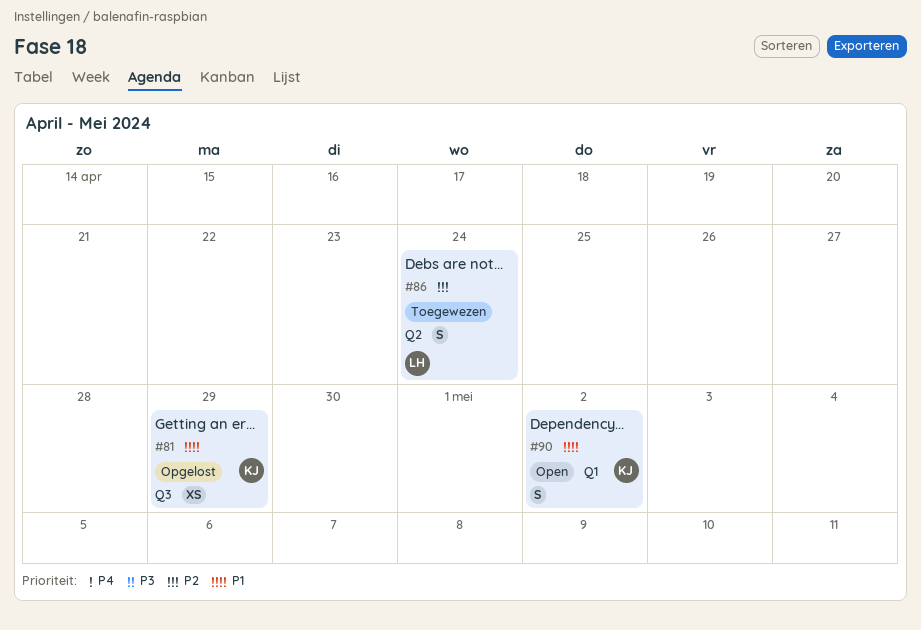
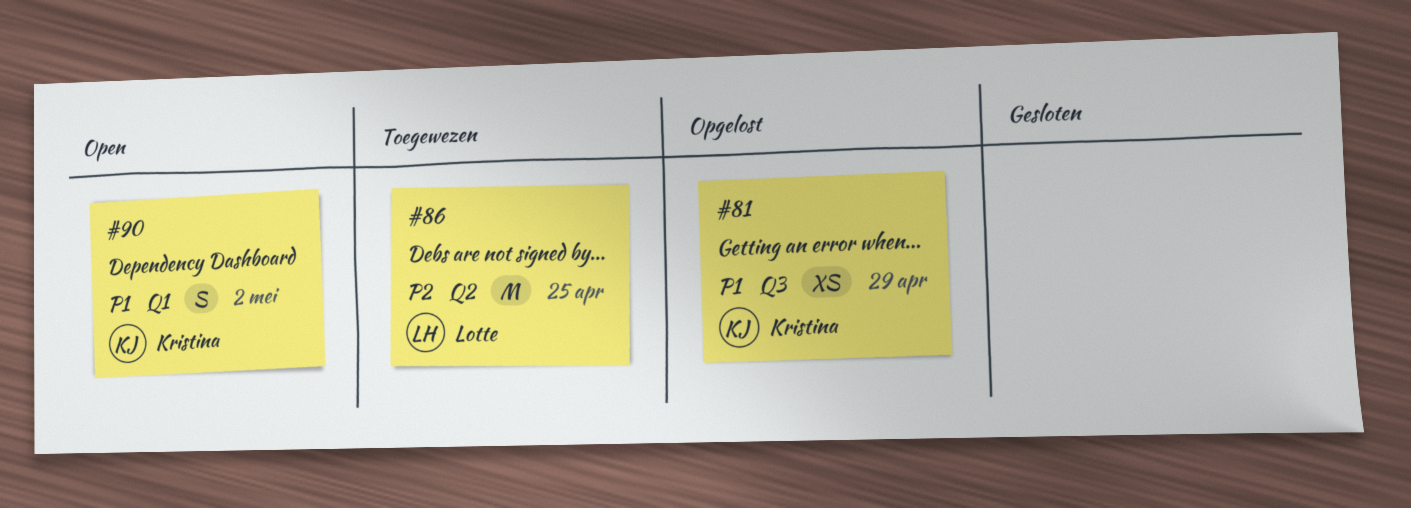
#86, estimate: S -> M
#86, due: Apr 24 -> Apr 25

